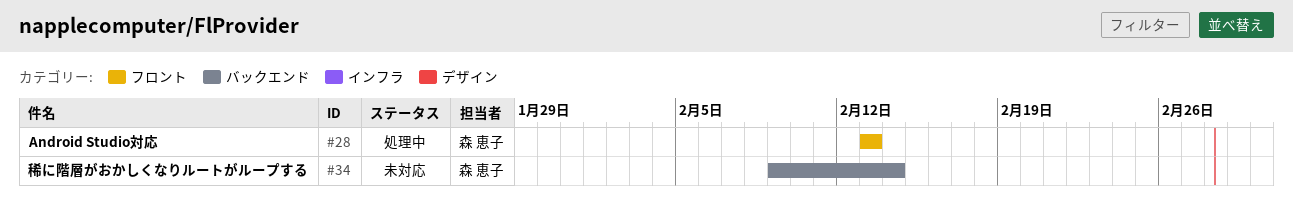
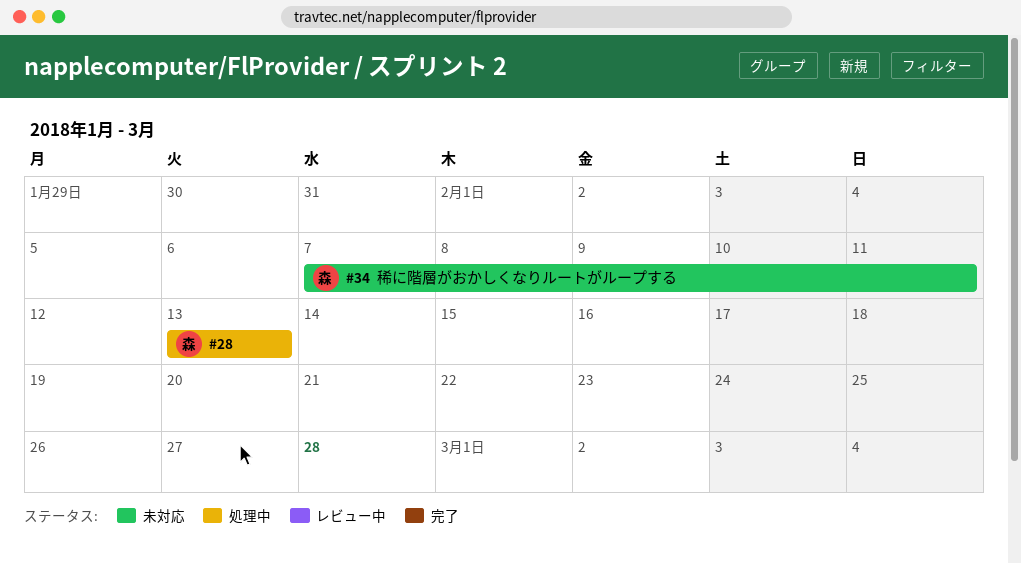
#34, start: Feb 9 -> Feb 7
#34, due: Feb 14 -> Feb 11

